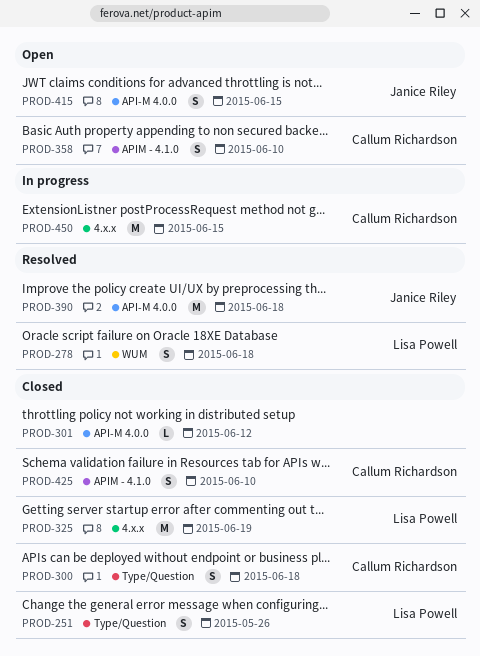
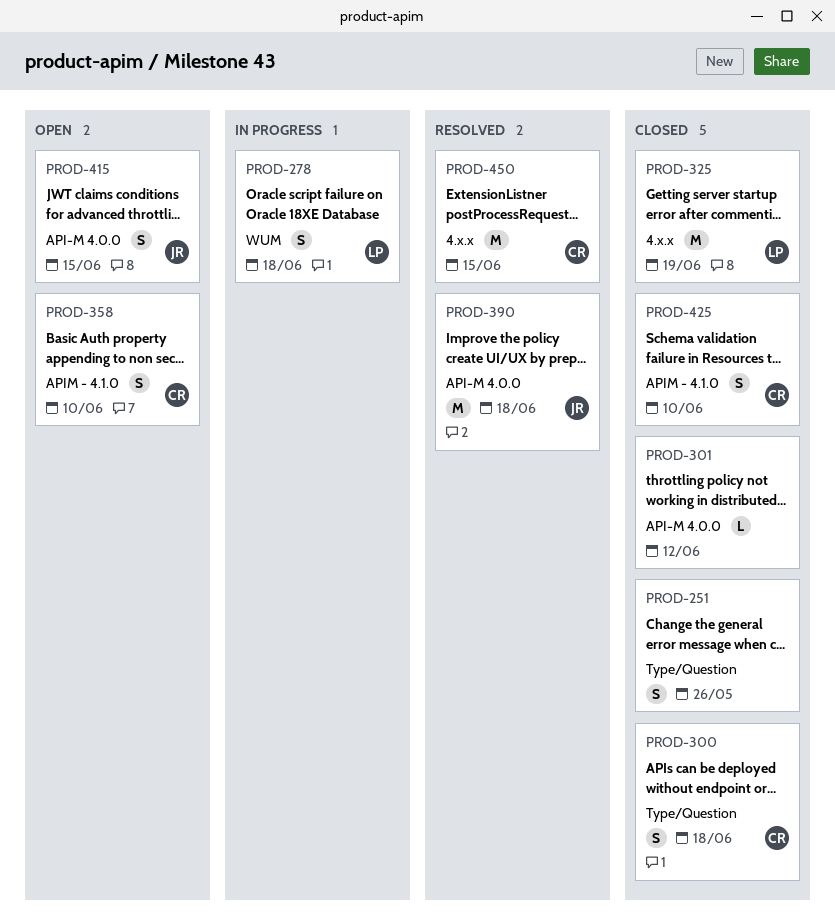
PROD-251, owner: Lisa Powell -> none
PROD-278, status: Resolved -> In progress
PROD-450, status: In progress -> Resolved

